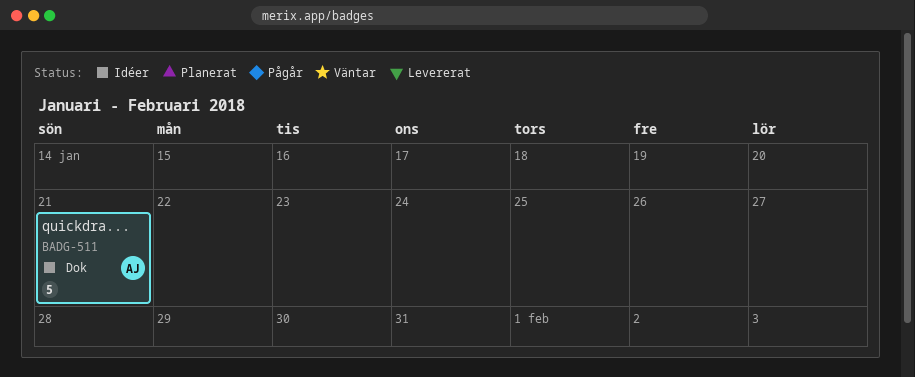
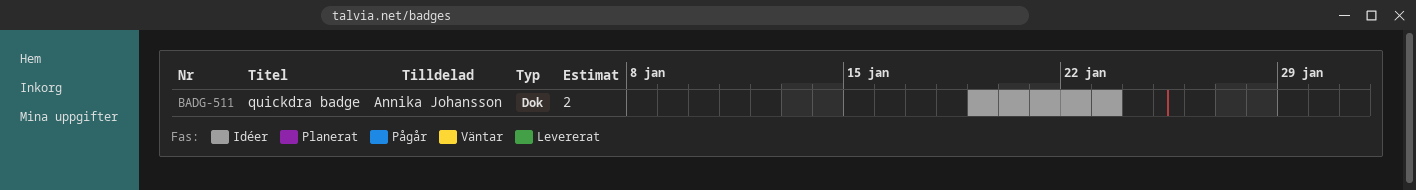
BADG-511, estimate: 5 -> 2
BADG-511, due: Jan 21 -> Jan 23

